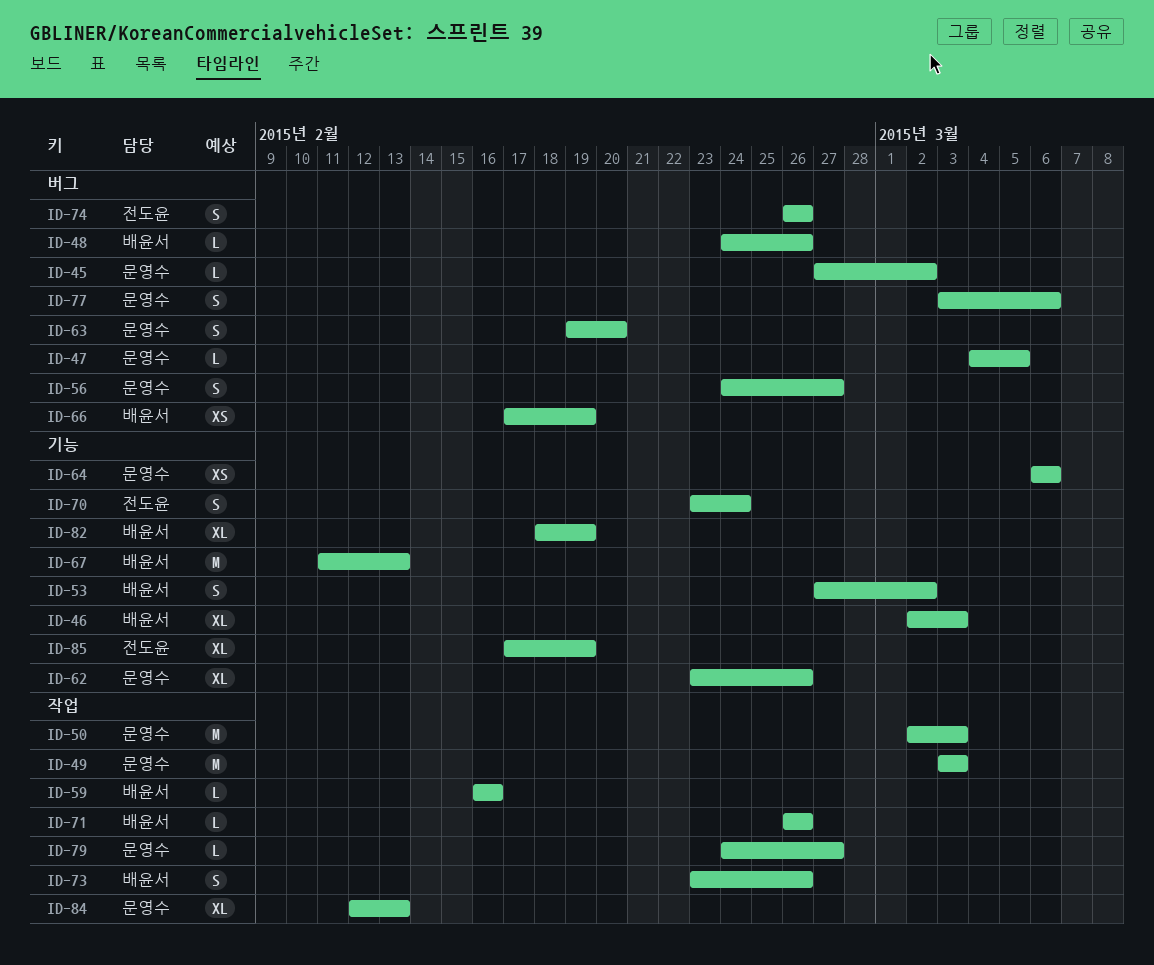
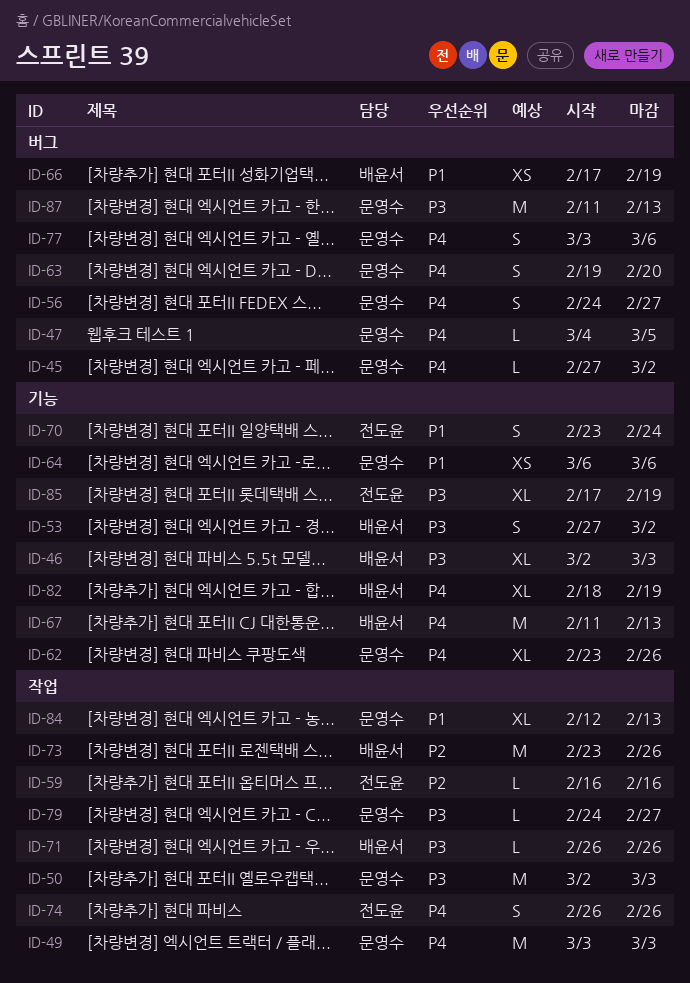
ID-48: present -> none
ID-59, owner: 배윤서 -> 전도윤
ID-73, estimate: S -> M
ID-74, label: 버그 -> 작업
ID-87: none -> present

